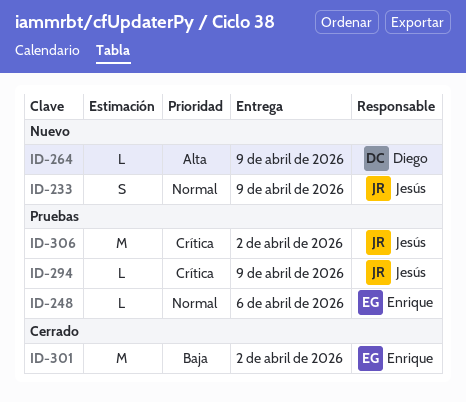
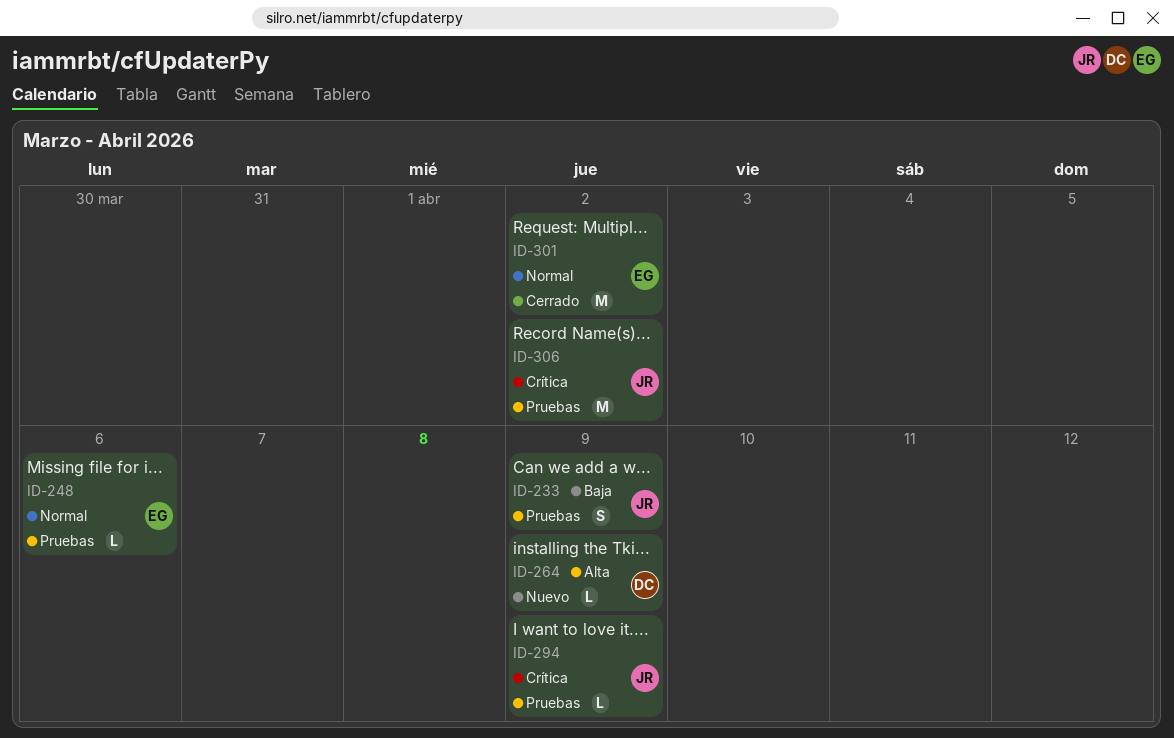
ID-233, status: Nuevo -> Pruebas
ID-233, priority: Normal -> Baja
ID-301, priority: Baja -> Normal

